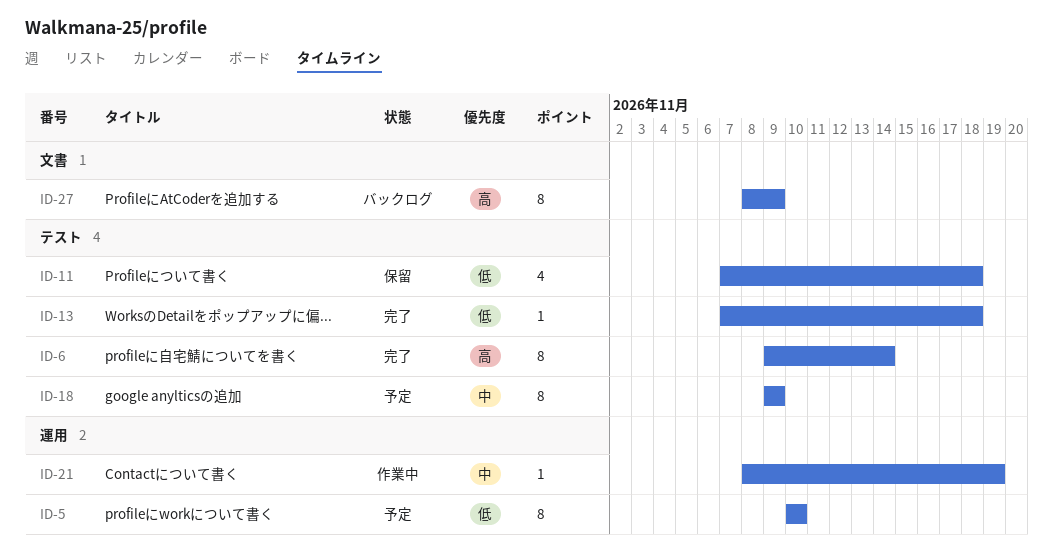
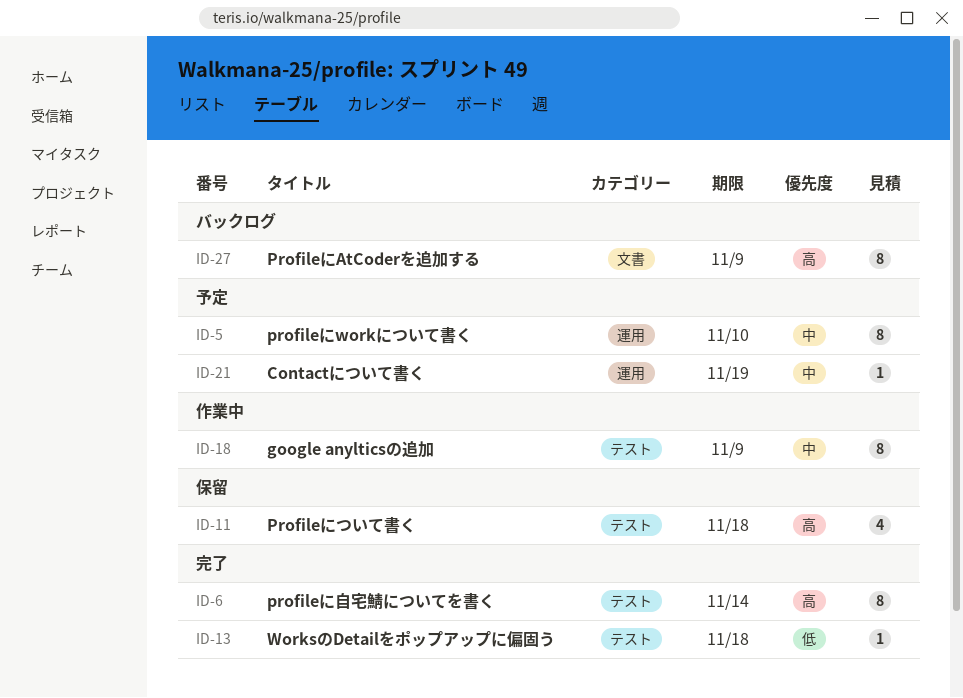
ID-5, priority: 低 -> 中
ID-11, priority: 低 -> 高
ID-18, status: 予定 -> 作業中
ID-21, status: 作業中 -> 予定

